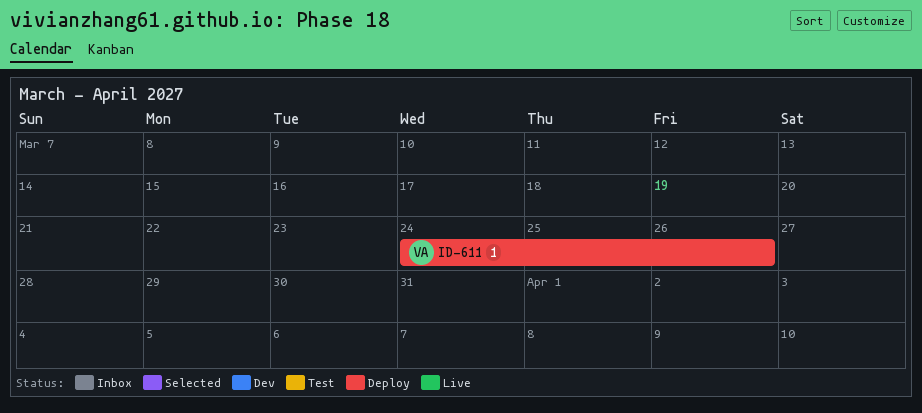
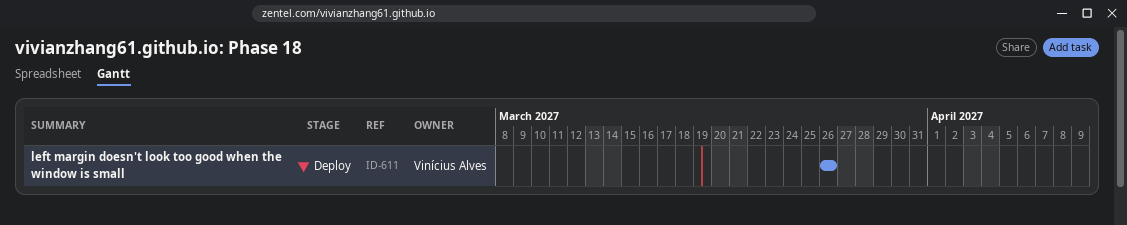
ID-611, start: Mar 24 -> Mar 26

